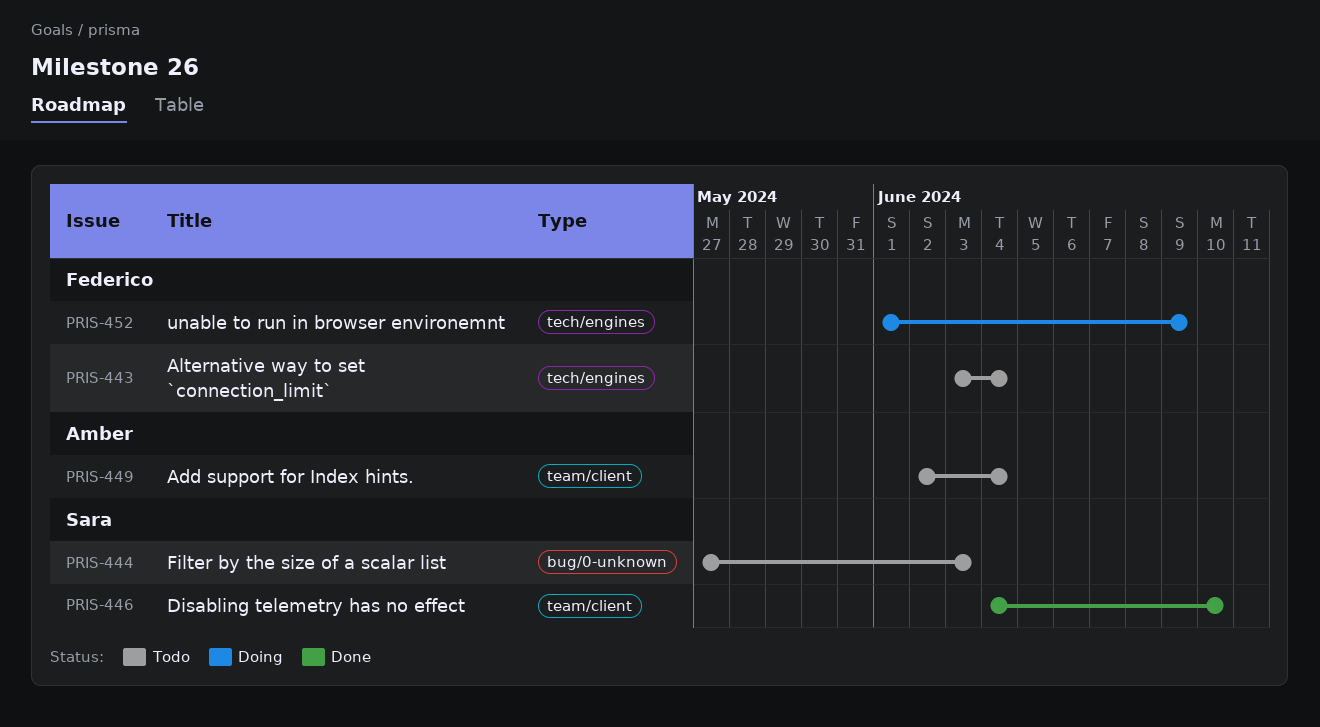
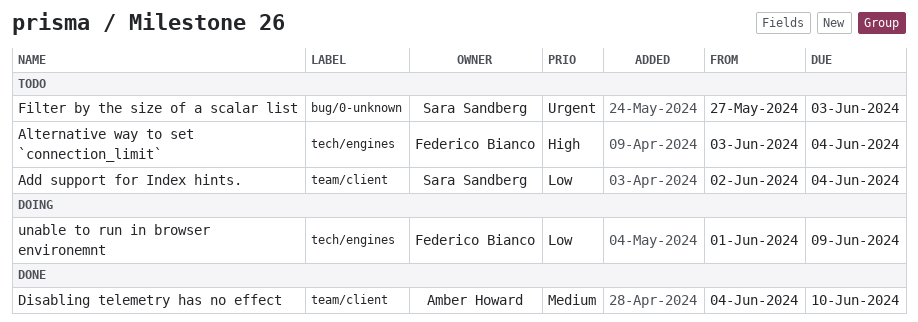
Add support for Index hints., owner: Amber Howard -> Sara Sandberg
Disabling telemetry has no effect, owner: Sara Sandberg -> Amber Howard

